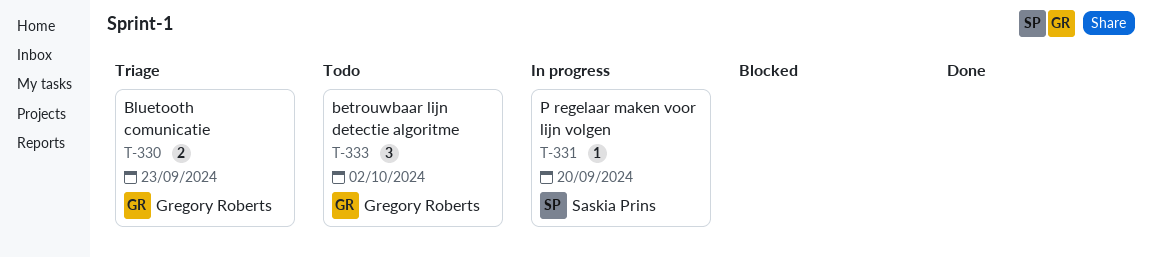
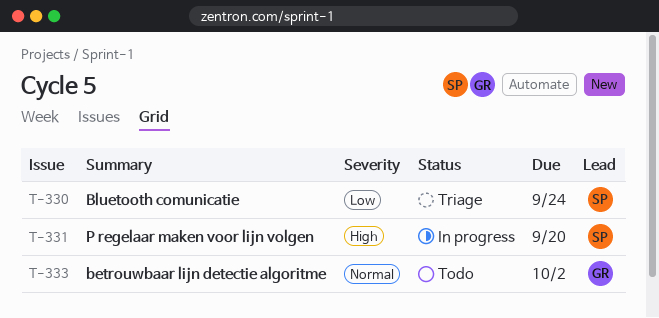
T-330, owner: Gregory Roberts -> Saskia Prins
T-330, due: Sep 23 -> Sep 24

